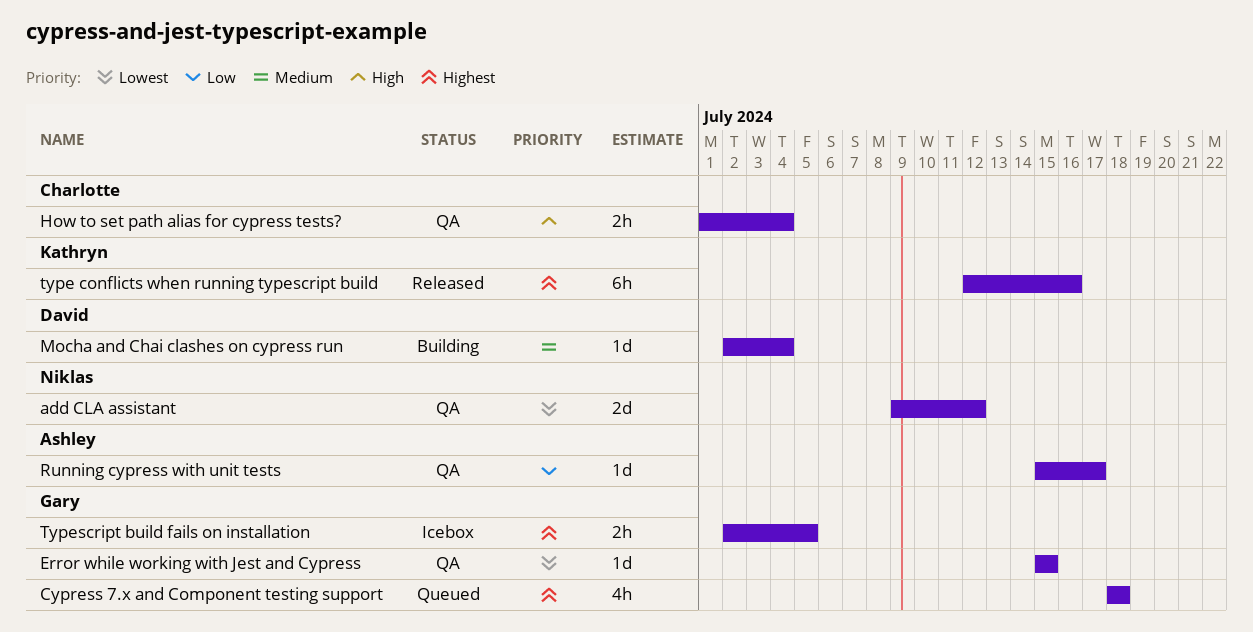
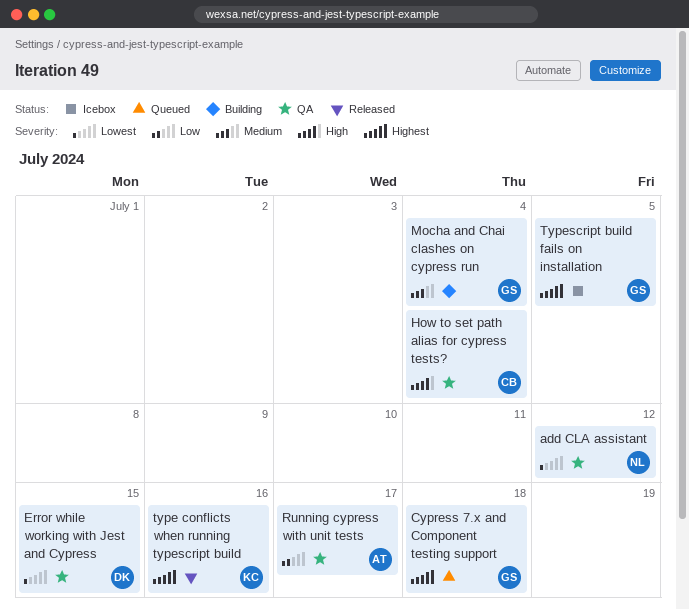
Error while working with Jest and Cypress, owner: Gary -> David
Mocha and Chai clashes on cypress run, owner: David -> Gary

